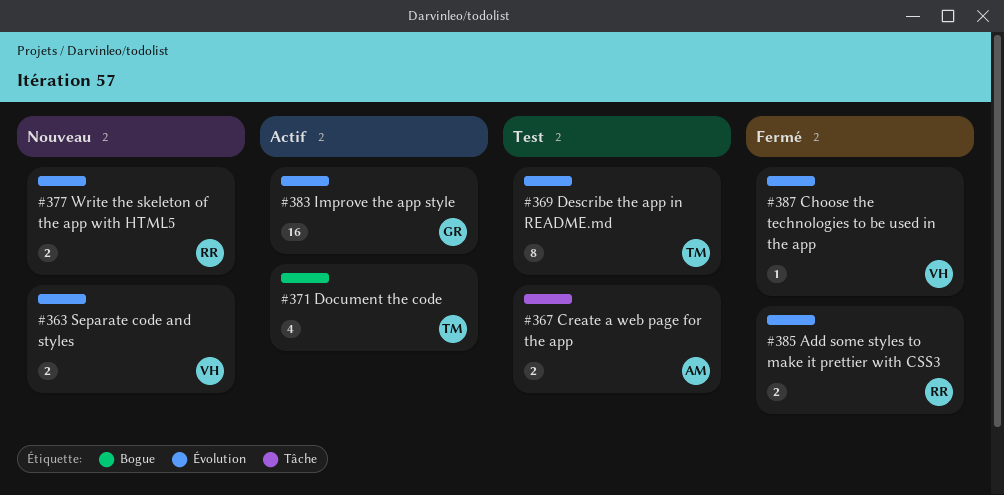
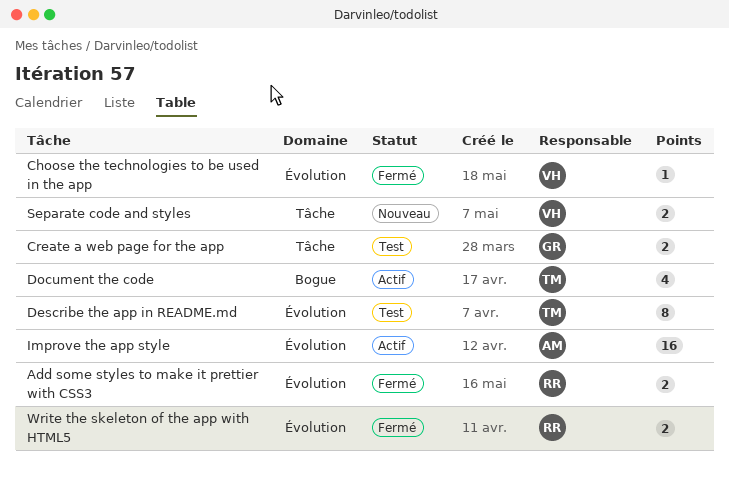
Create a web page for the app, owner: AM -> GR
Improve the app style, owner: GR -> AM
Separate code and styles, label: Évolution -> Tâche
Write the skeleton of the app with HTML5, status: Nouveau -> Fermé

